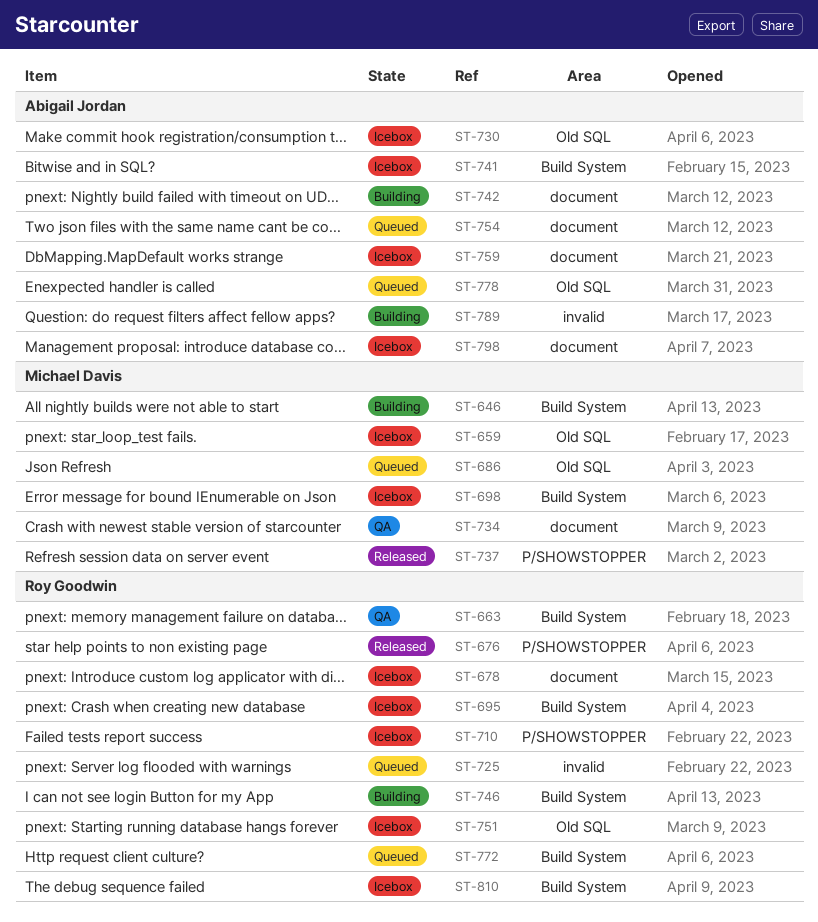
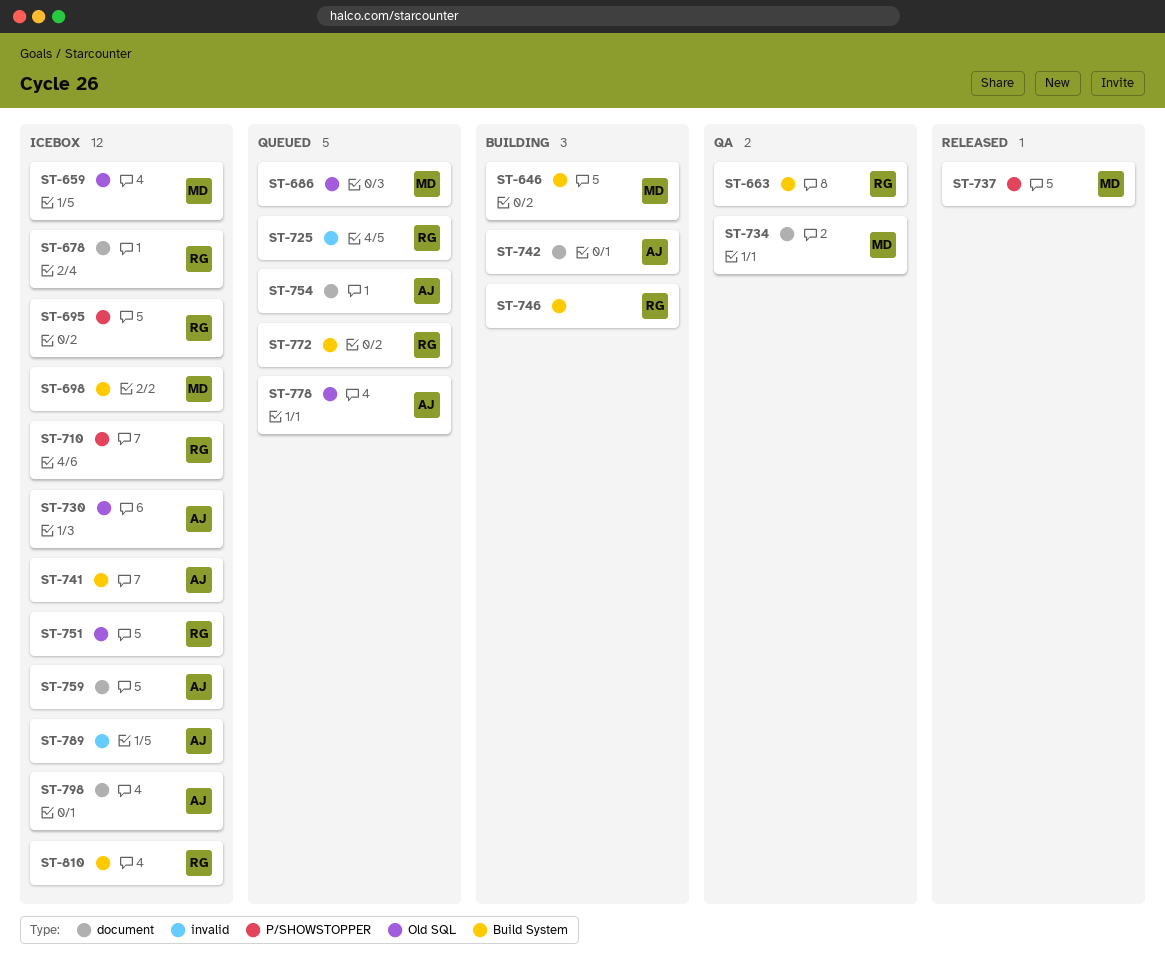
ST-676: present -> none
ST-695, label: Build System -> P/SHOWSTOPPER
ST-789, status: Building -> Icebox

